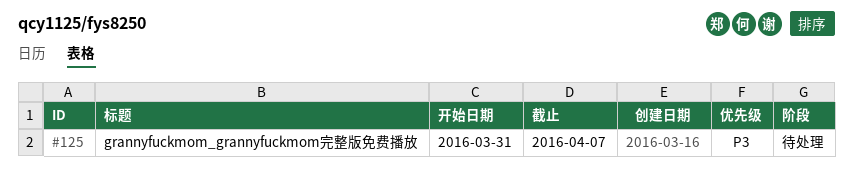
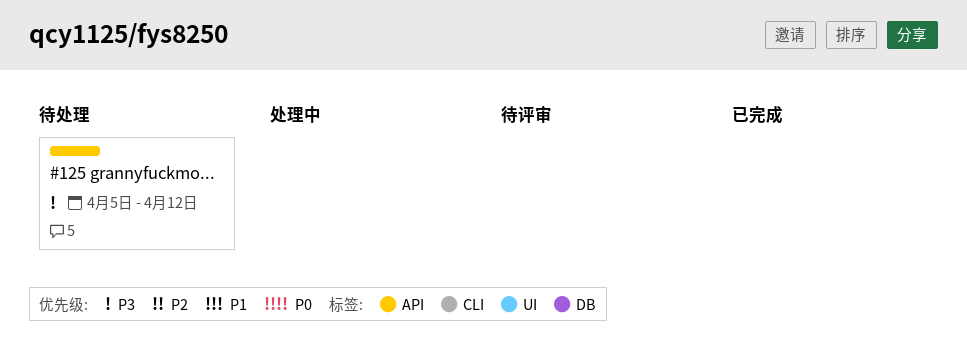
#125, start: Mar 31 -> Apr 5
#125, due: Apr 7 -> Apr 12

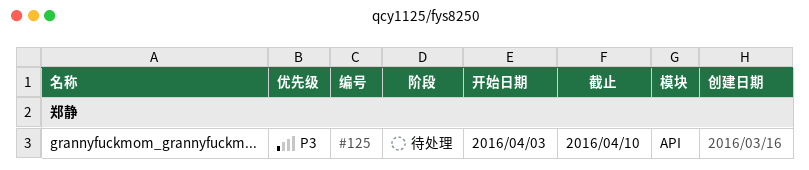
#125, start: Apr 5 -> Apr 3
#125, due: Apr 12 -> Apr 10

